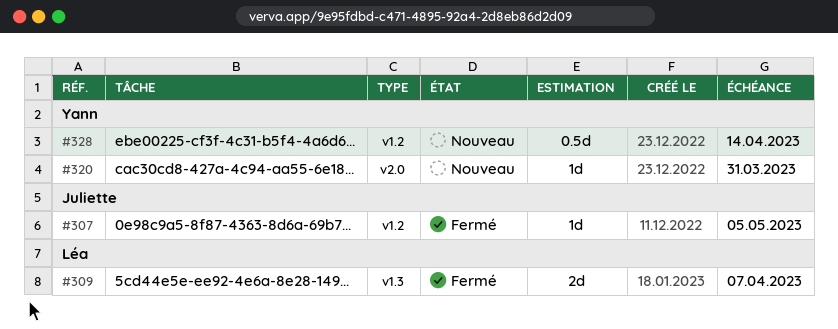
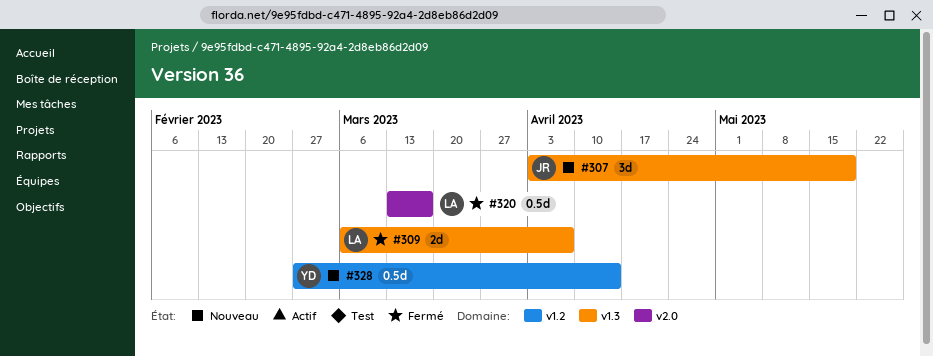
#307, status: Fermé -> Nouveau
#307, label: v1.2 -> v1.3
#307, estimate: 1d -> 3d
#307, due: May 5 -> May 19
#320, status: Nouveau -> Fermé
#320, owner: Yann -> Léa
#320, estimate: 1d -> 0.5d
#320, due: Mar 31 -> Mar 17

